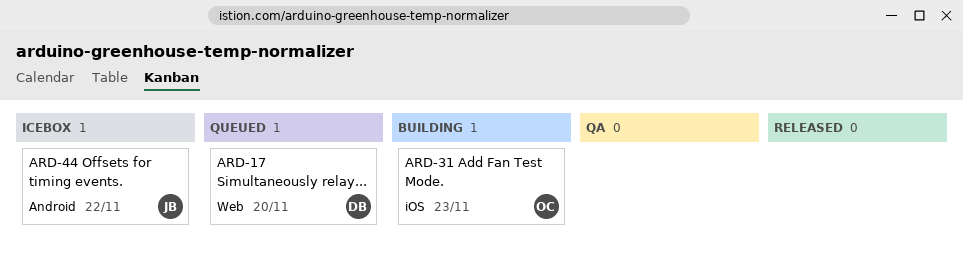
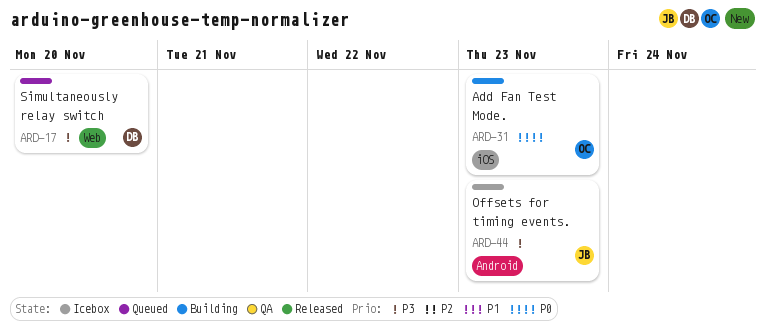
ARD-44, due: Nov 22 -> Nov 23

